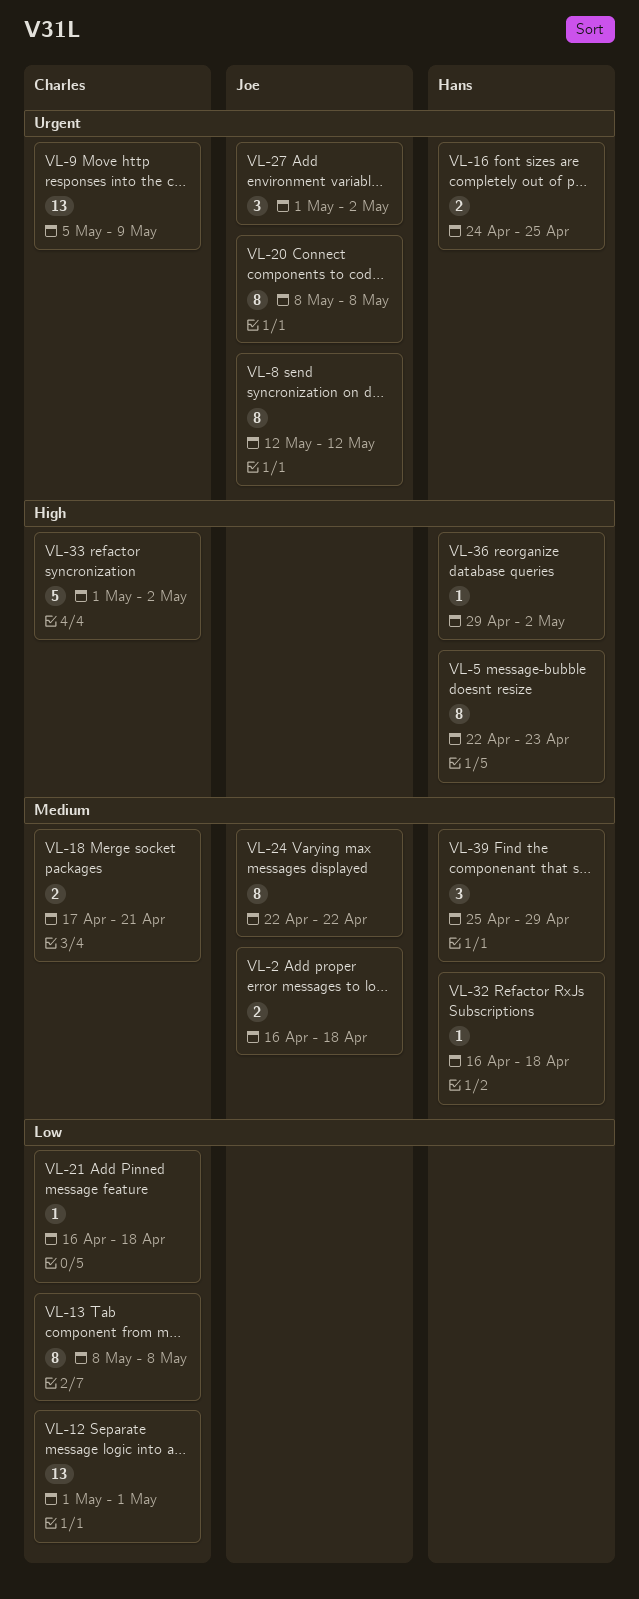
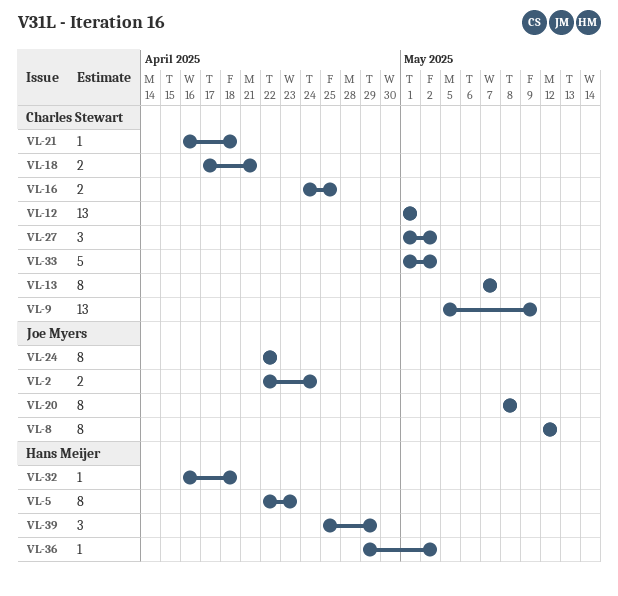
VL-2, start: Apr 16 -> Apr 22
VL-2, due: Apr 18 -> Apr 24
VL-13, start: May 8 -> May 7
VL-13, due: May 8 -> May 7
VL-16, owner: Hans Meijer -> Charles Stewart
VL-27, owner: Joe Myers -> Charles Stewart

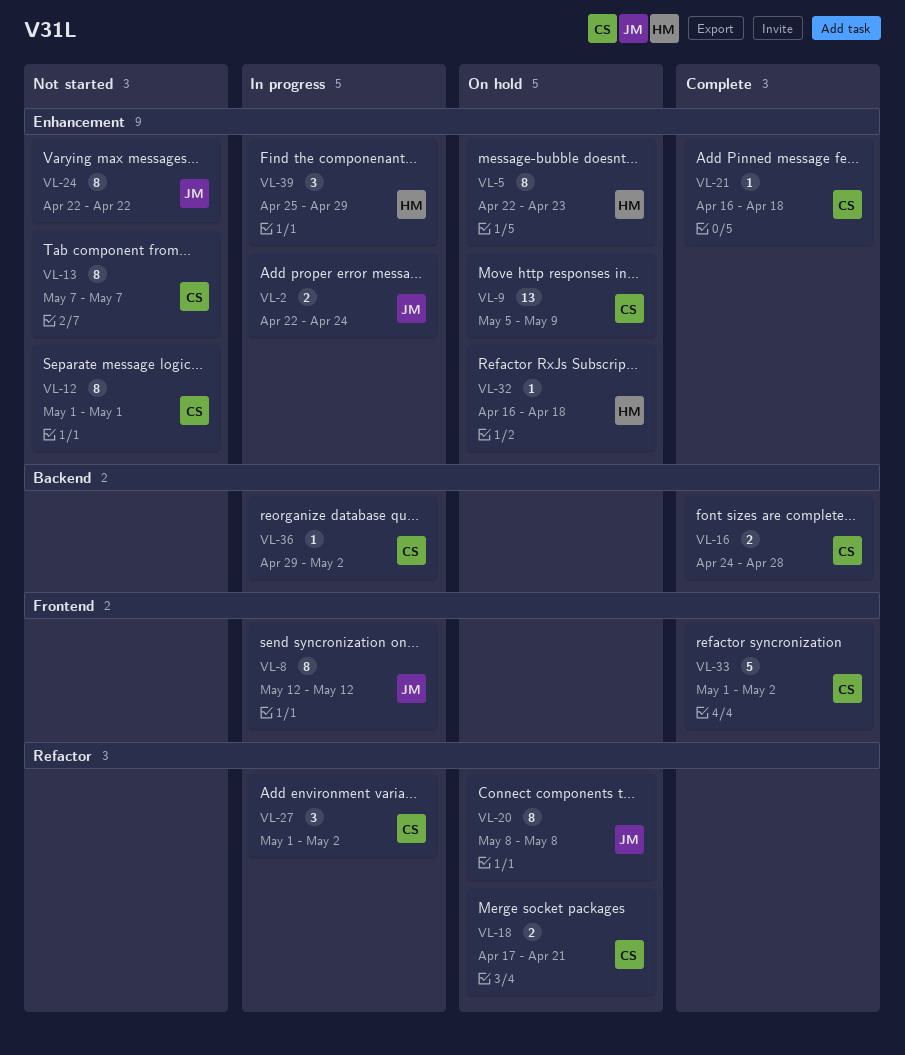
VL-12, estimate: 13 -> 8
VL-16, due: Apr 25 -> Apr 28
VL-36, owner: Hans Meijer -> Charles Stewart

